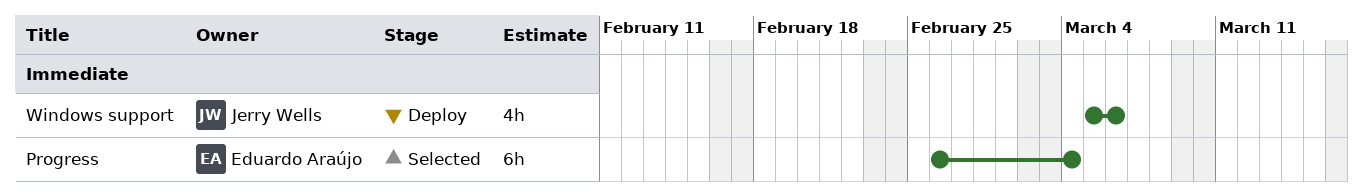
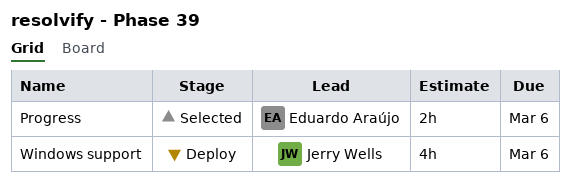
Progress, estimate: 6h -> 2h
Progress, due: Mar 4 -> Mar 6

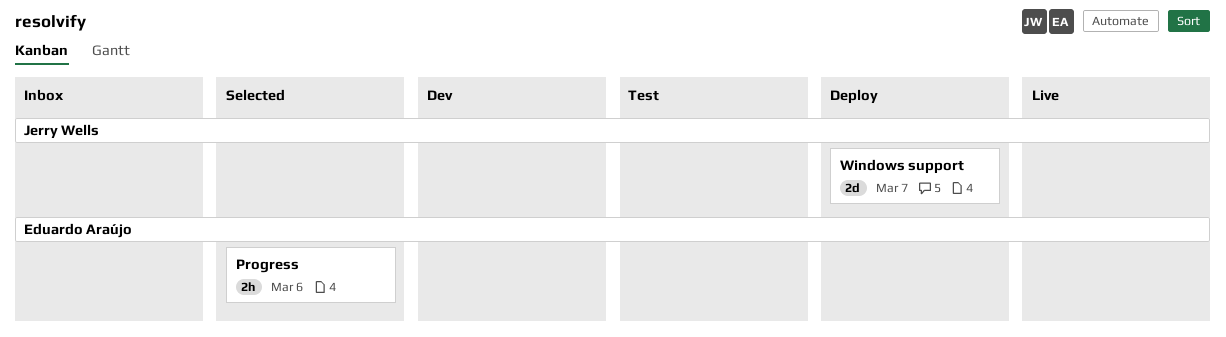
Windows support, estimate: 4h -> 2d
Windows support, due: Mar 6 -> Mar 7

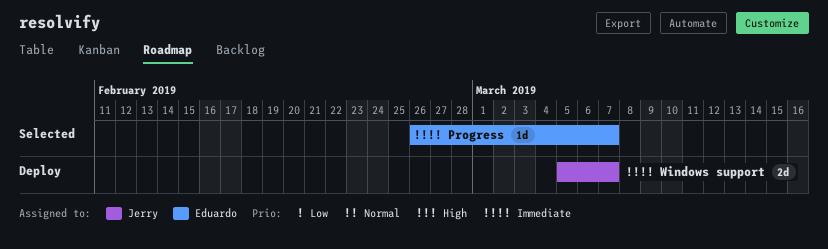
Progress, estimate: 2h -> 1d
Progress, due: Mar 6 -> Mar 7

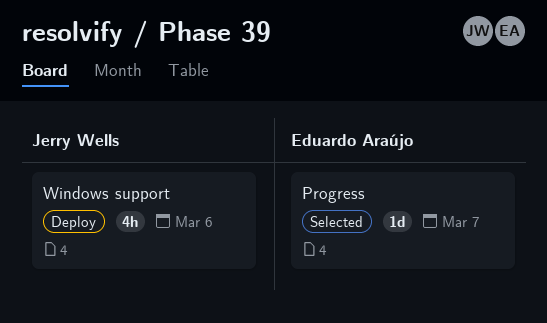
Windows support, estimate: 2d -> 4h
Windows support, due: Mar 7 -> Mar 6

